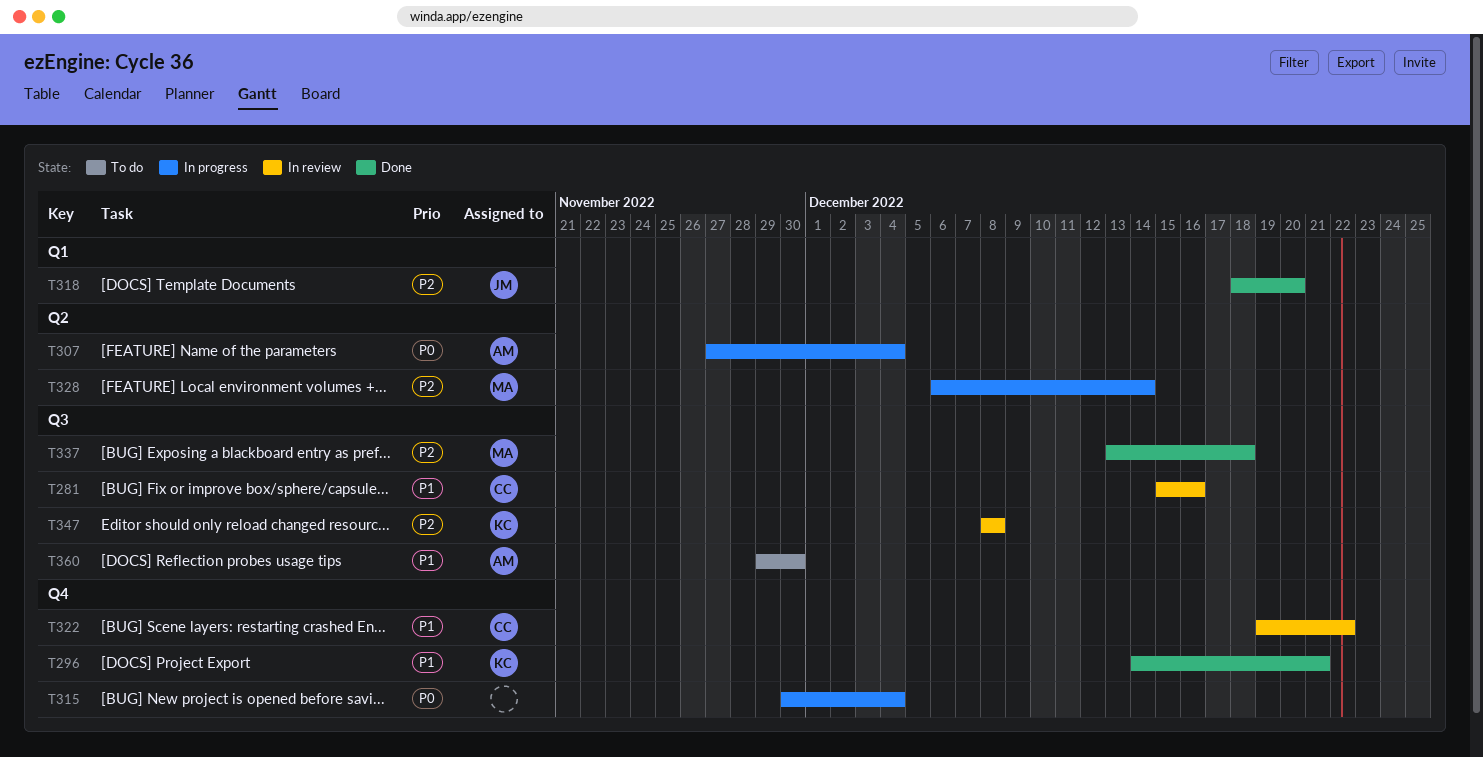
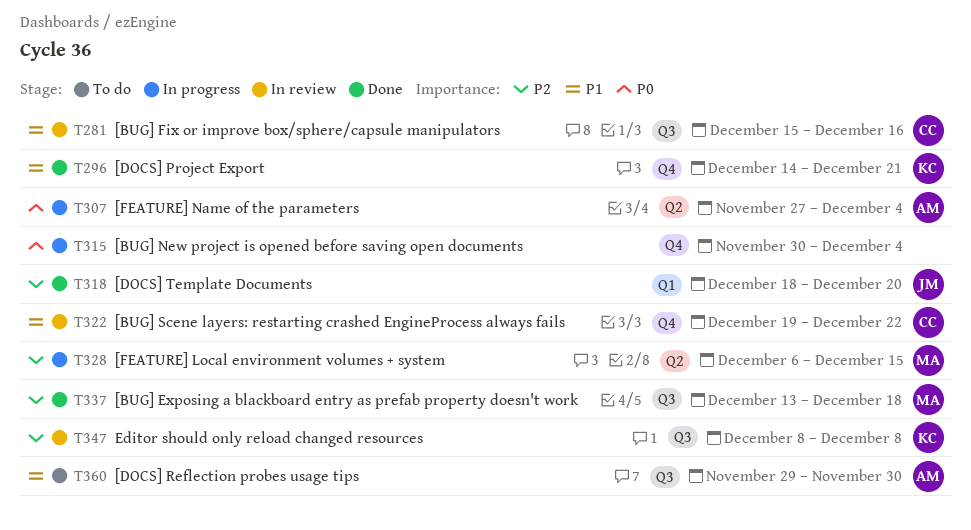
T328, due: Dec 14 -> Dec 15

